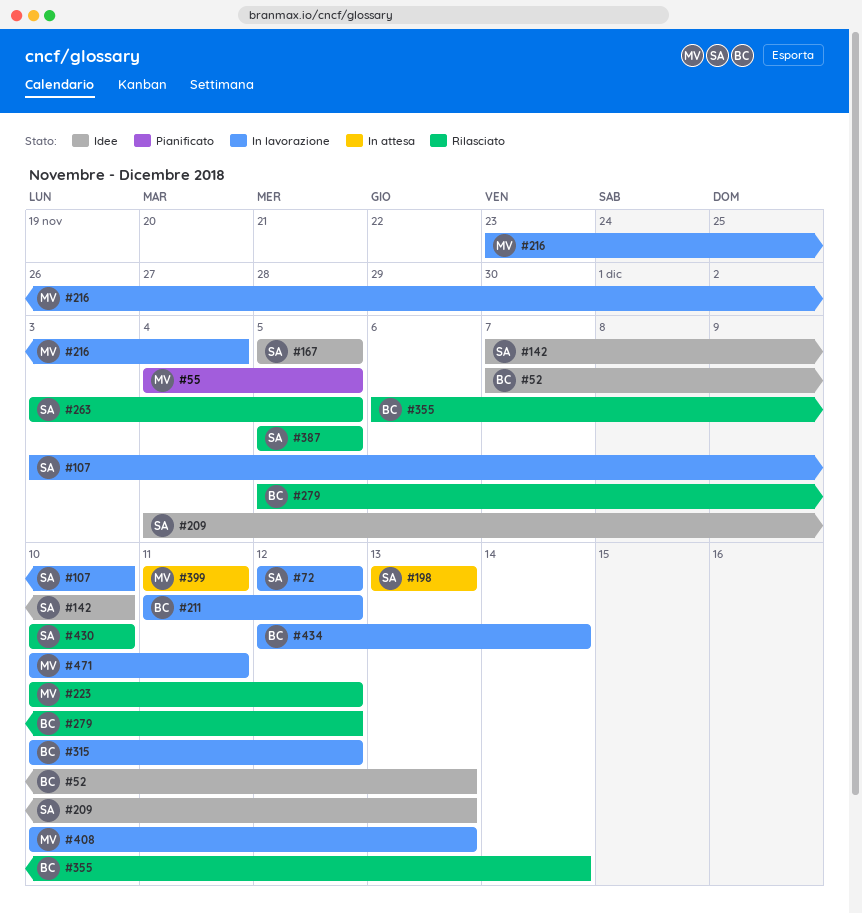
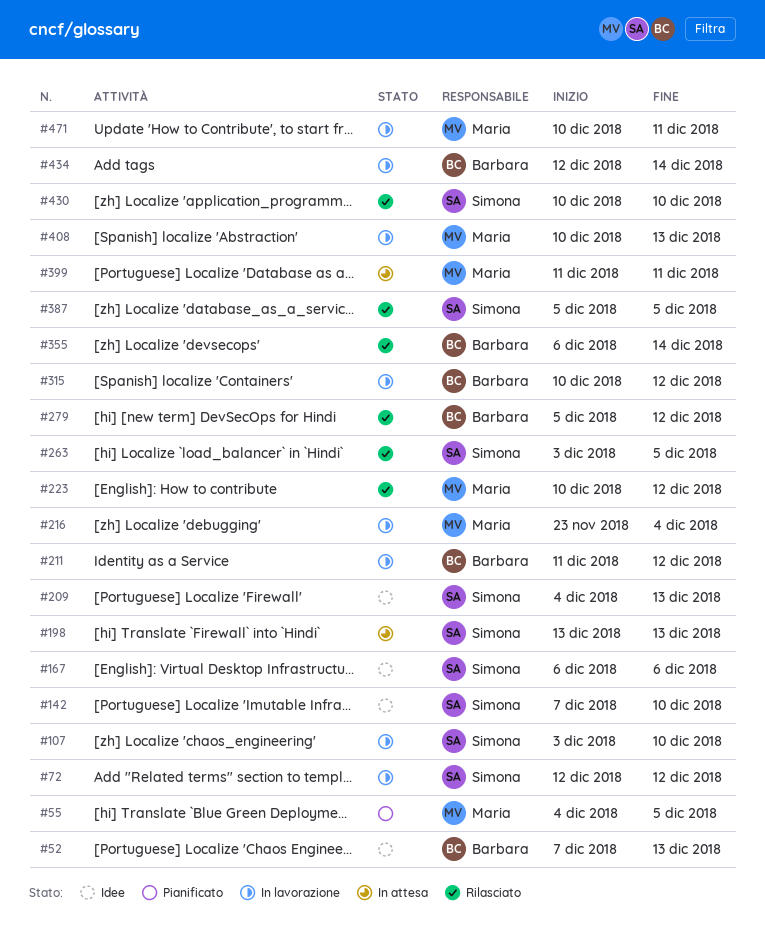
#167, start: Dec 5 -> Dec 6
#167, due: Dec 5 -> Dec 6

